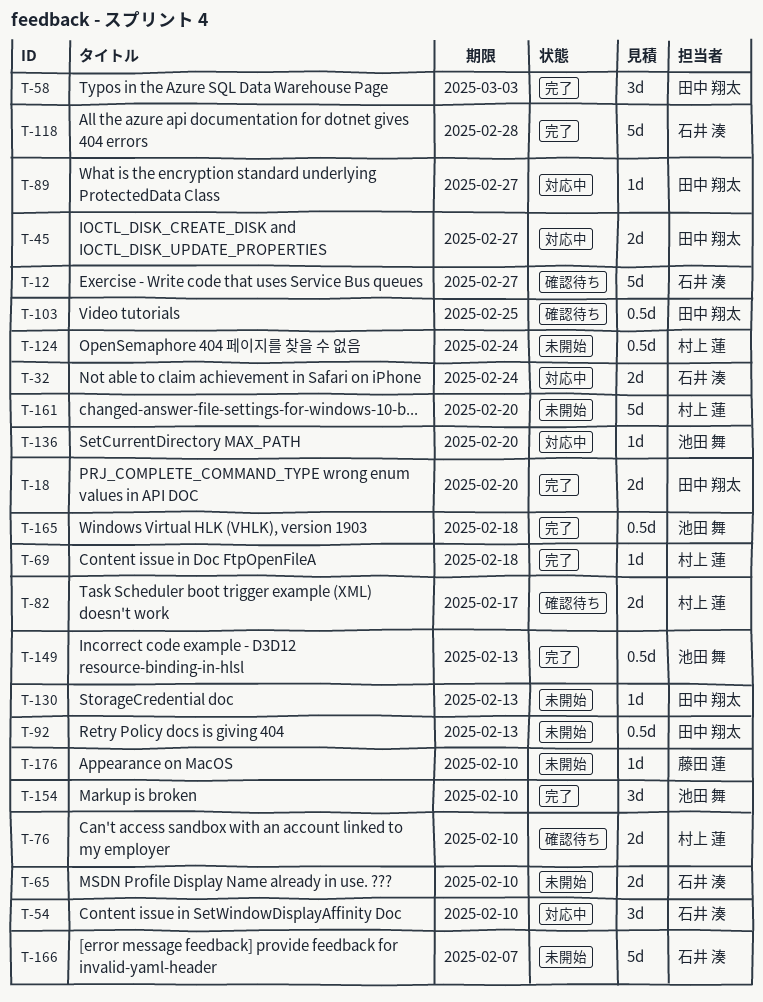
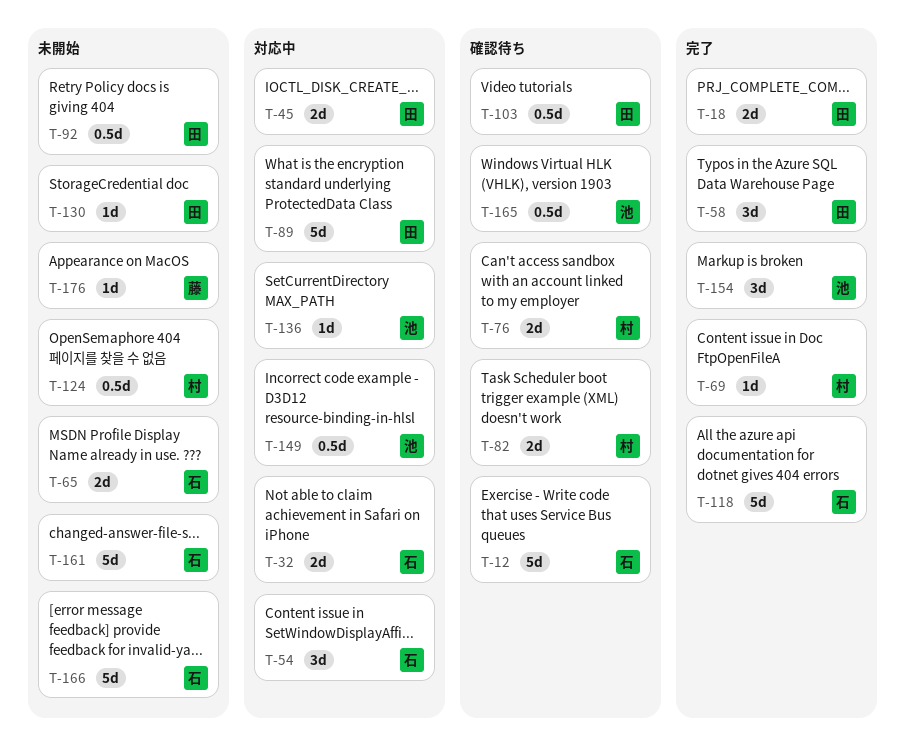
T-89, estimate: 1d -> 5d
T-149, status: 完了 -> 対応中
T-161, owner: 村上 蓮 -> 石井 湊
T-165, status: 完了 -> 確認待ち

